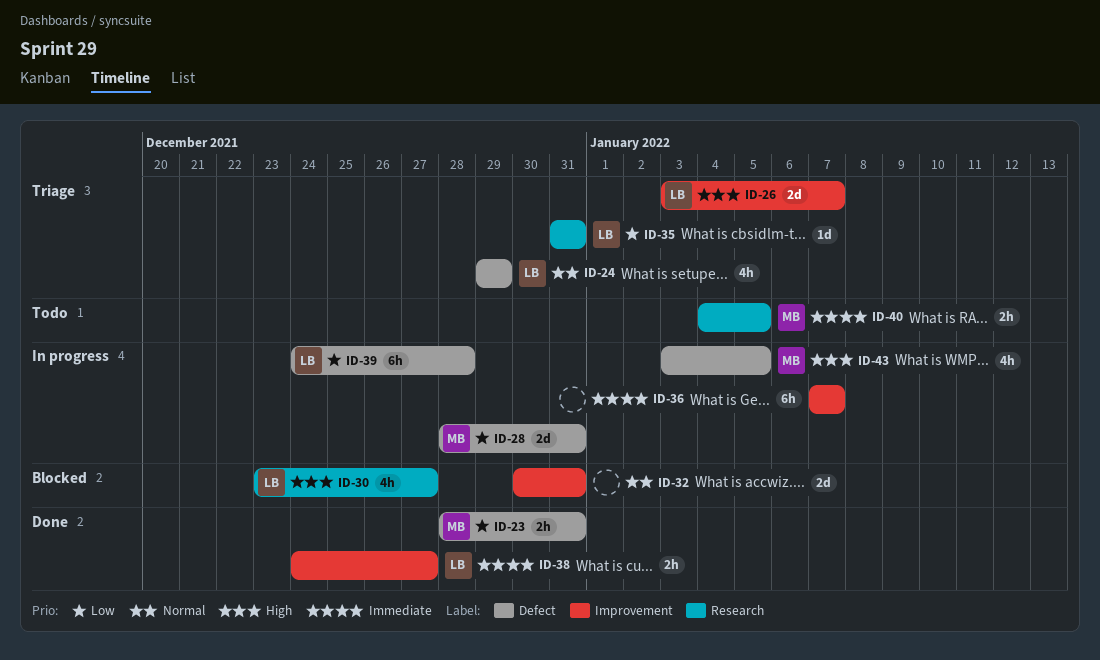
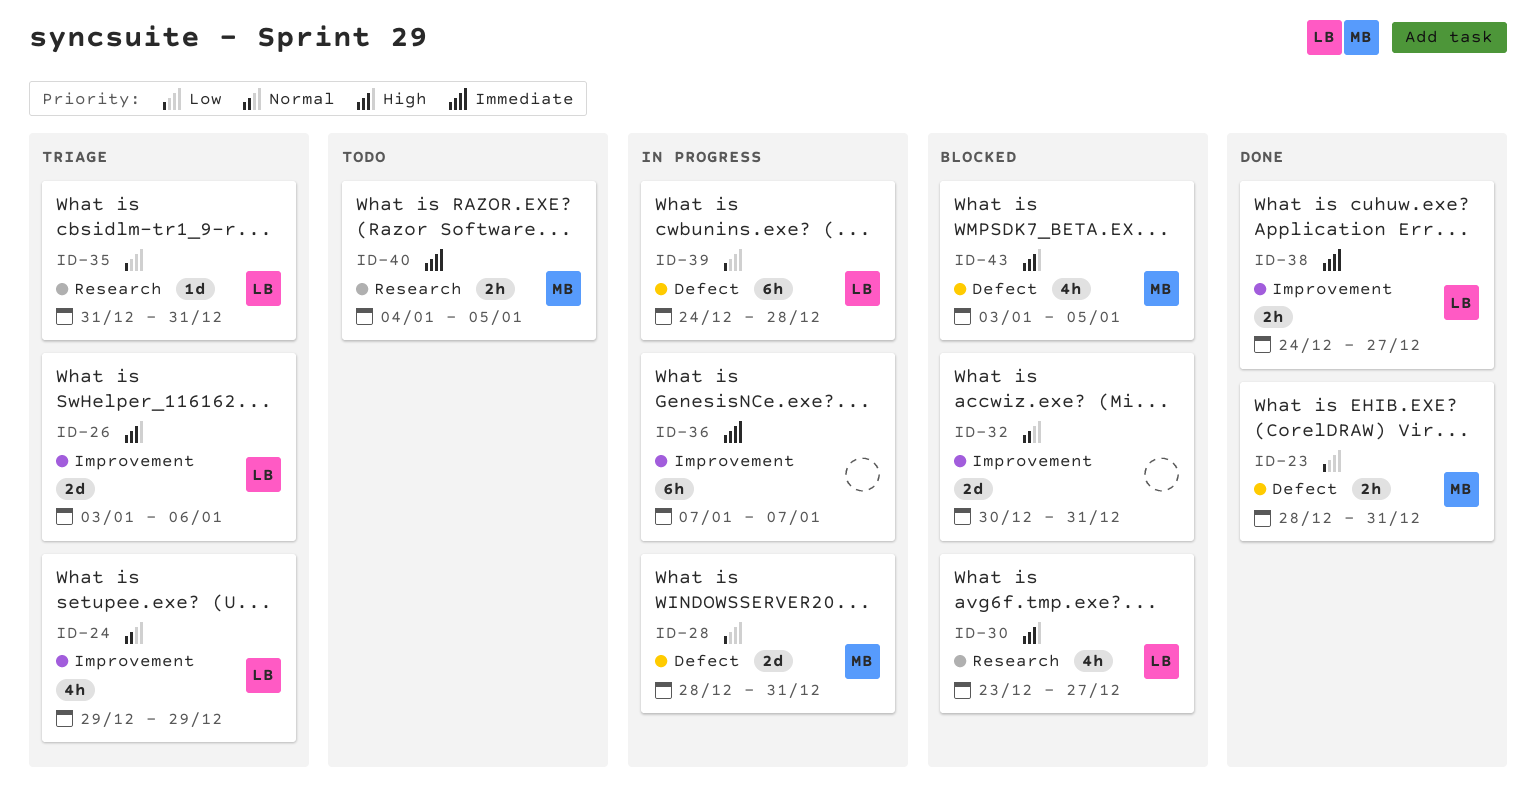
ID-24, label: Defect -> Improvement
ID-26, due: Jan 7 -> Jan 6
ID-43, status: In progress -> Blocked

